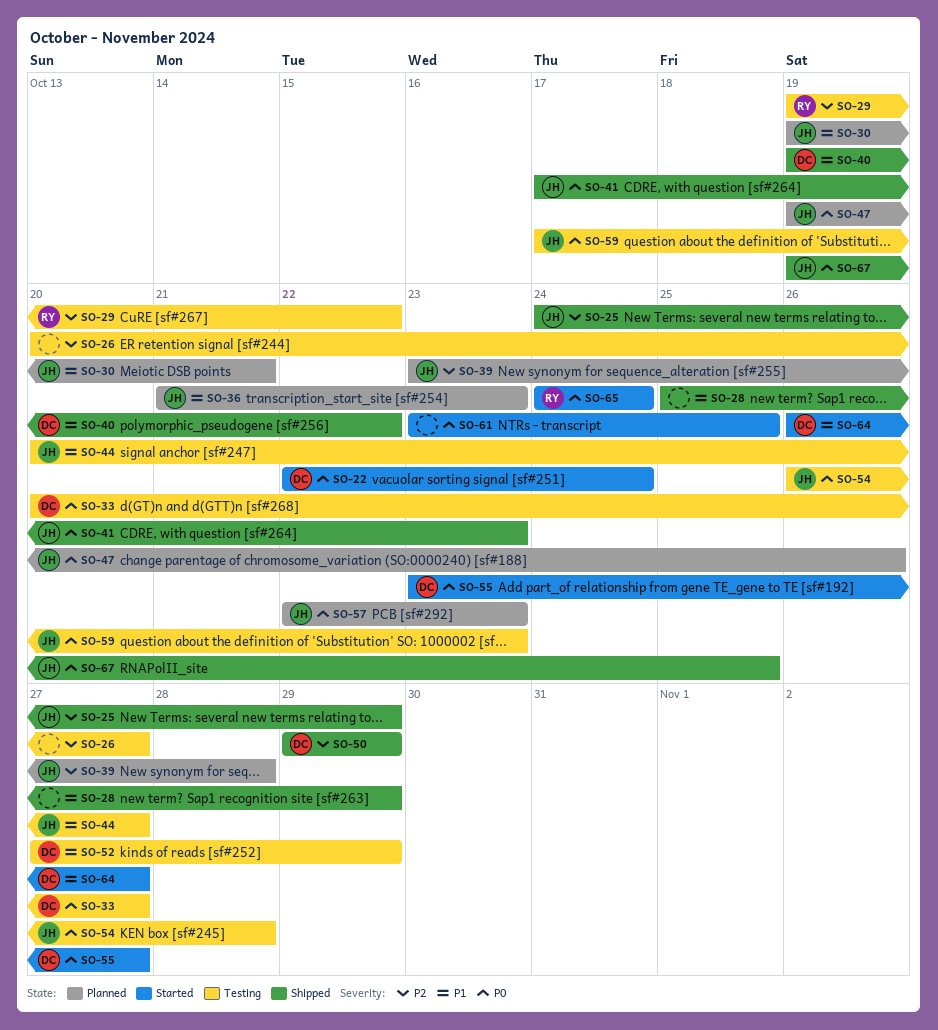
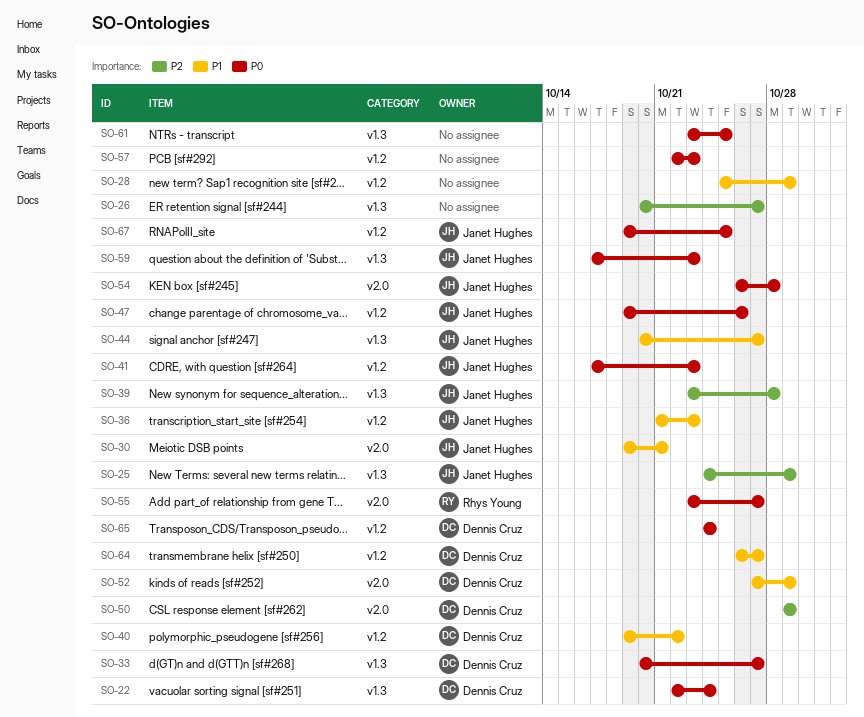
SO-29: present -> none
SO-55, owner: Dennis Cruz -> Rhys Young
SO-57, owner: Janet Hughes -> none
SO-65, owner: Rhys Young -> Dennis Cruz

